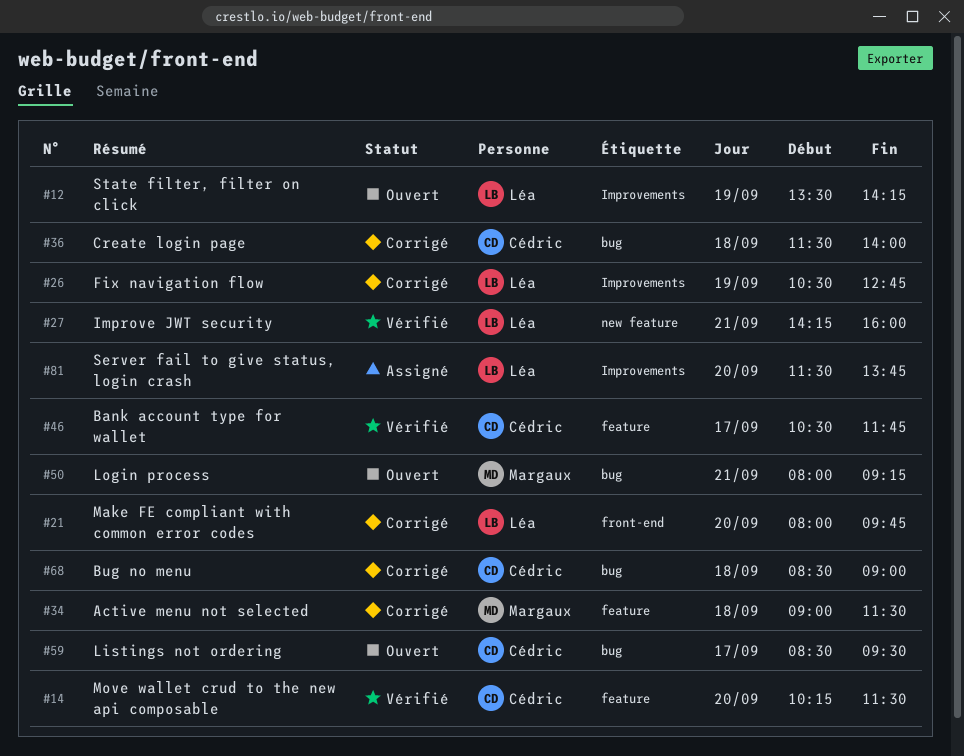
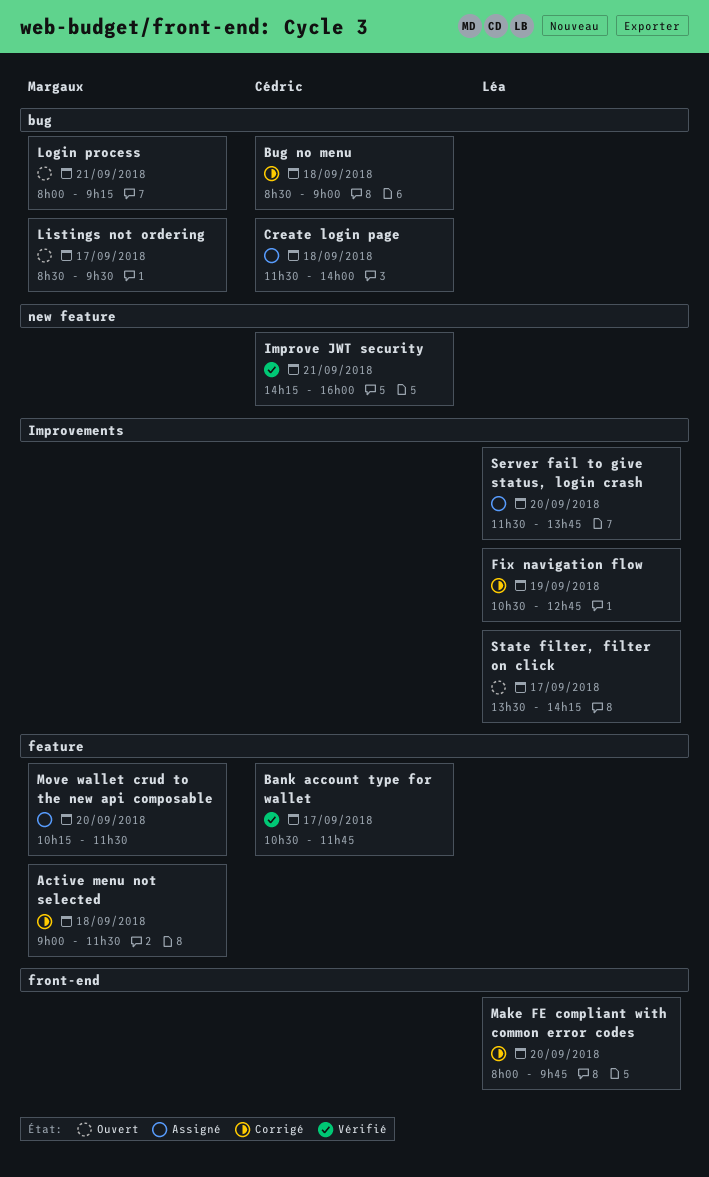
Create login page, status: Corrigé -> Assigné
Improve JWT security, owner: Léa -> Cédric
Listings not ordering, owner: Cédric -> Margaux
Move wallet crud to the new api composable, status: Vérifié -> Assigné
Move wallet crud to the new api composable, owner: Cédric -> Margaux
State filter, filter on click, day: Sep 19 -> Sep 17

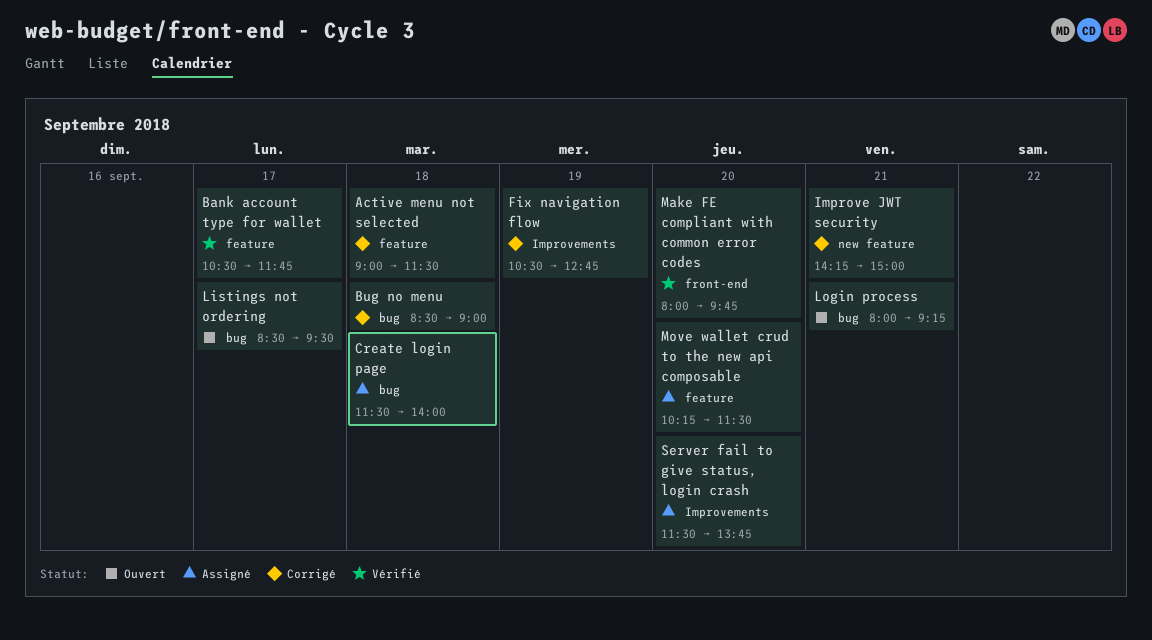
Improve JWT security, status: Vérifié -> Corrigé
Improve JWT security, ends: 16:00 -> 15:00
Make FE compliant with common error codes, status: Corrigé -> Vérifié
State filter, filter on click: present -> none

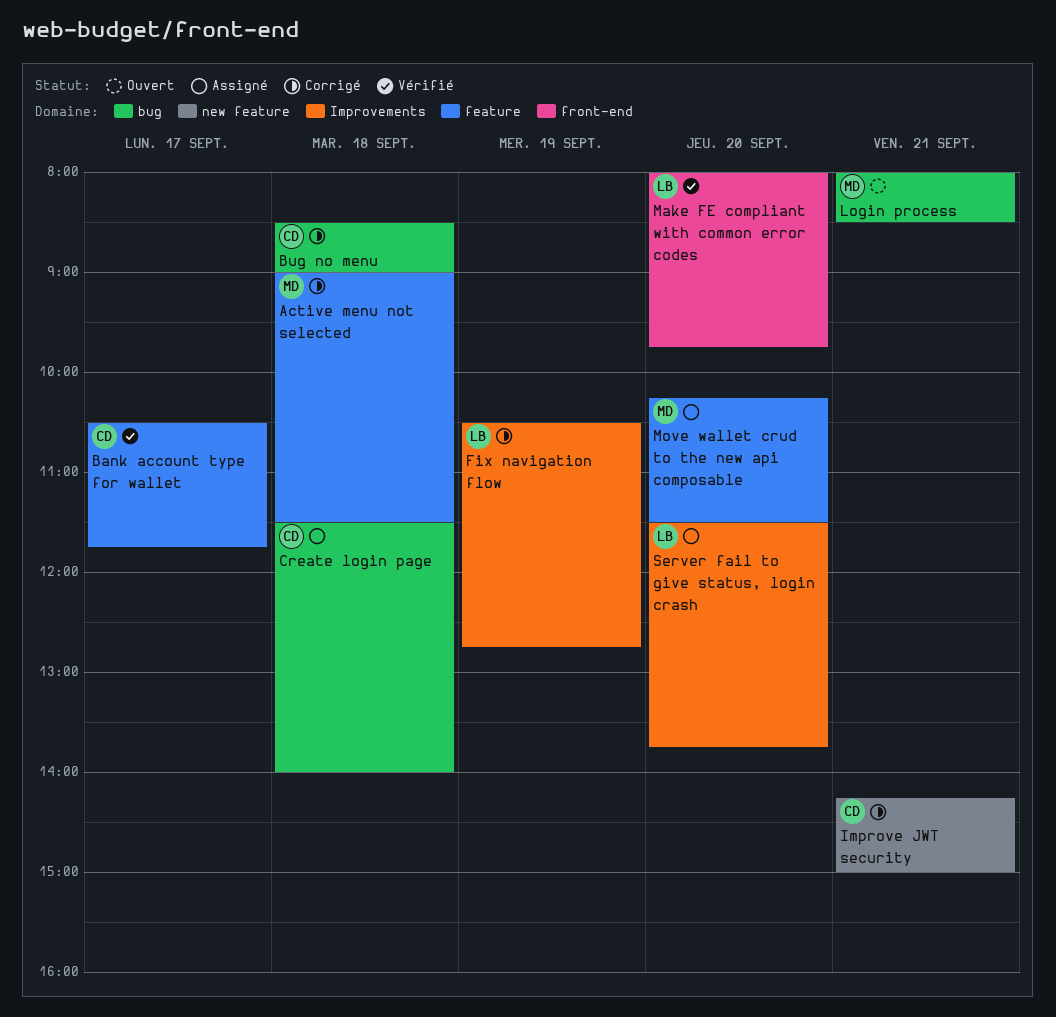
Listings not ordering: present -> none
Login process, ends: 09:15 -> 08:30

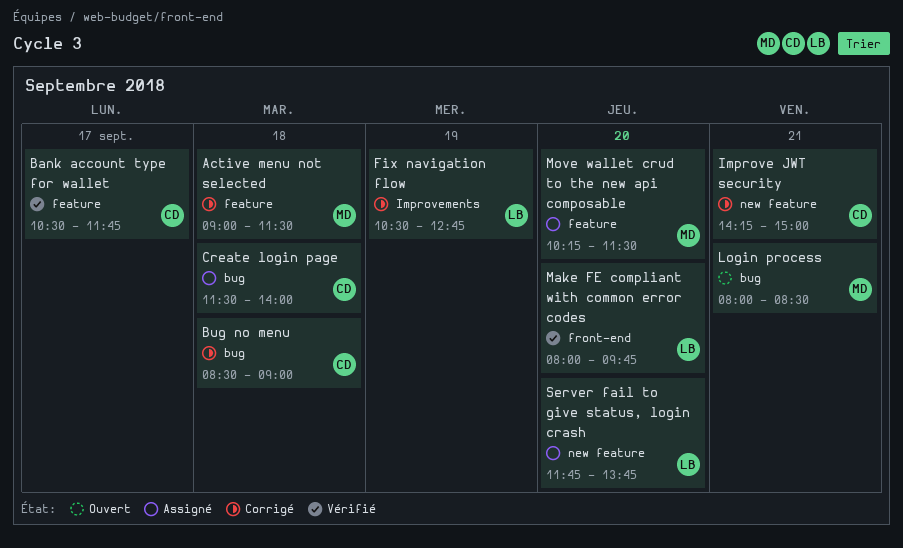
Server fail to give status, login crash, label: Improvements -> new feature
Server fail to give status, login crash, begins: 11:30 -> 11:45

